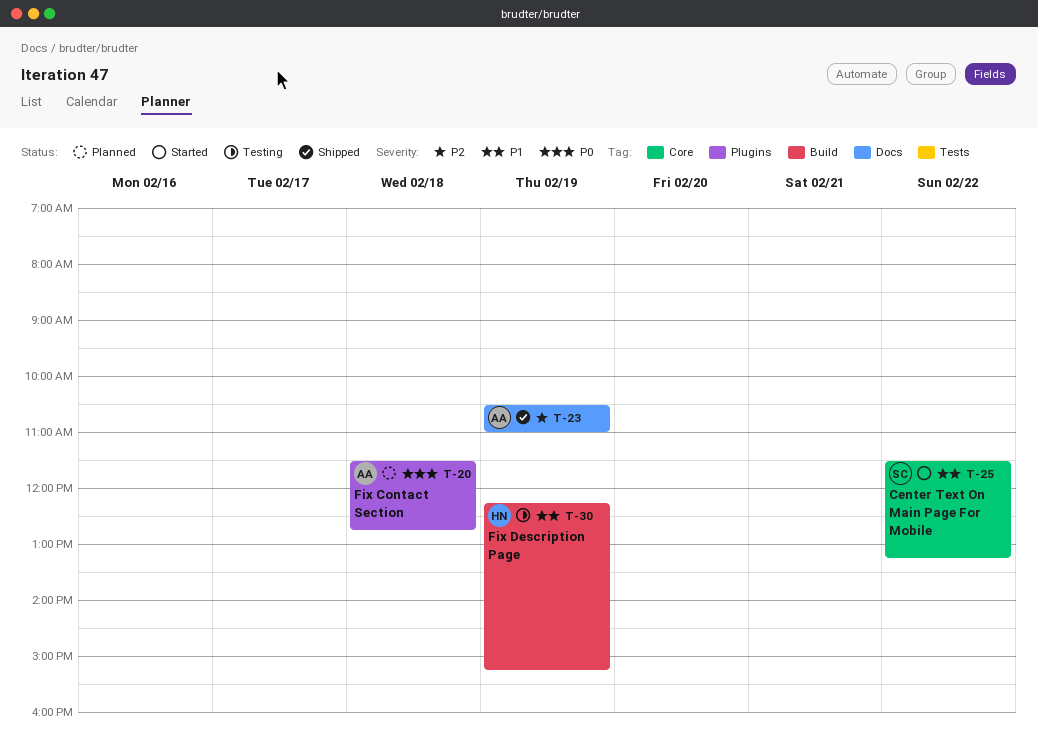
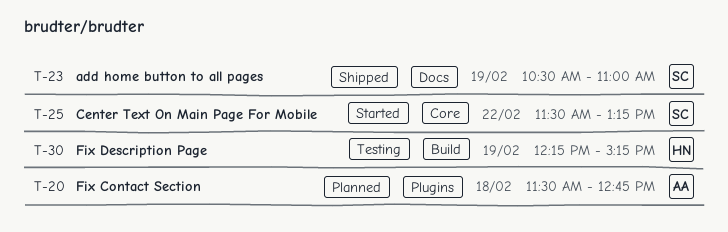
T-23, owner: AA -> SC

